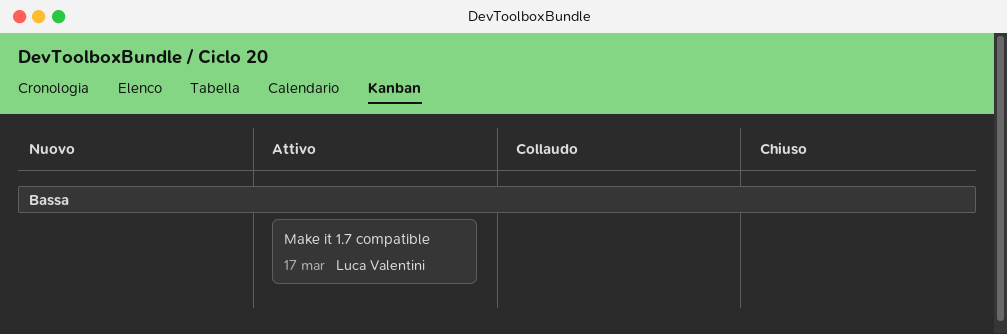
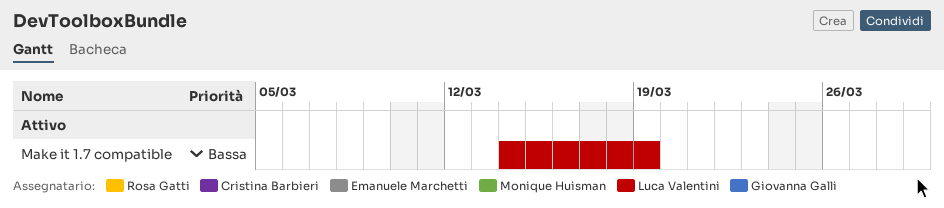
Make it 1.7 compatible, due: Mar 17 -> Mar 19

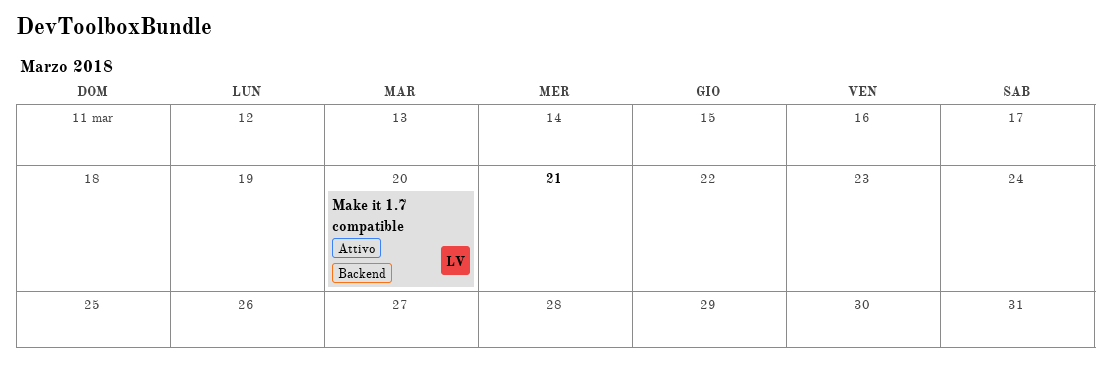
Make it 1.7 compatible, due: Mar 19 -> Mar 20

